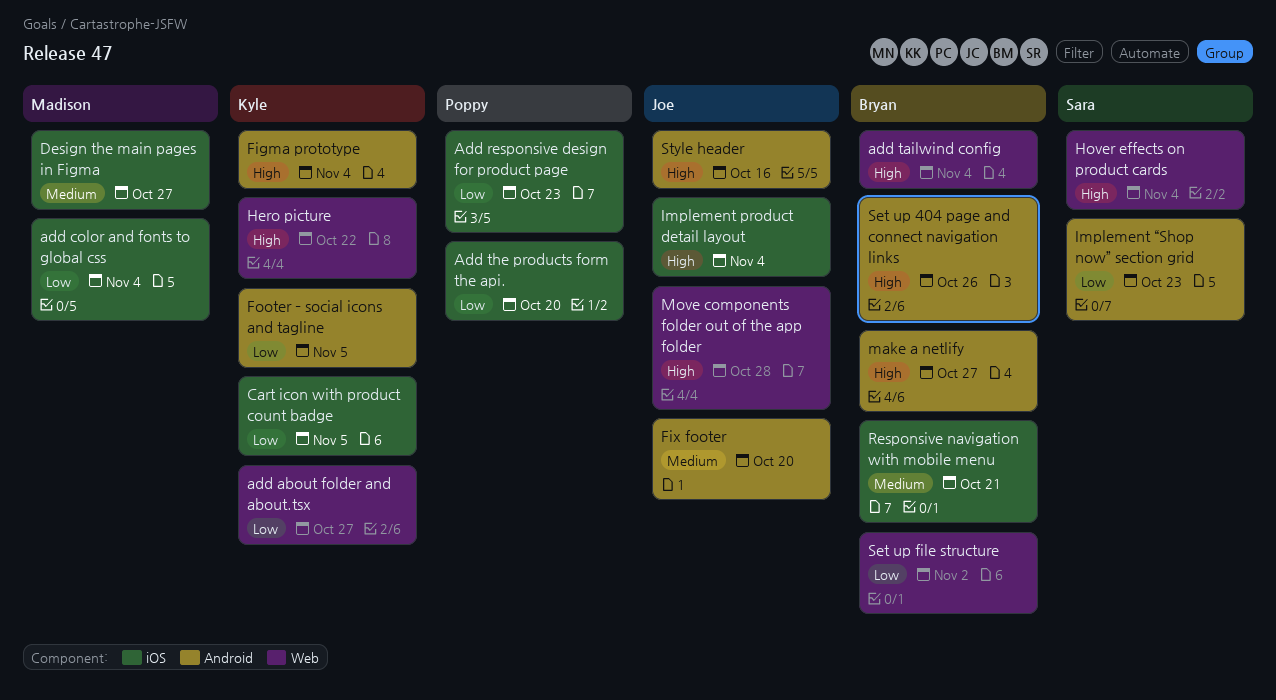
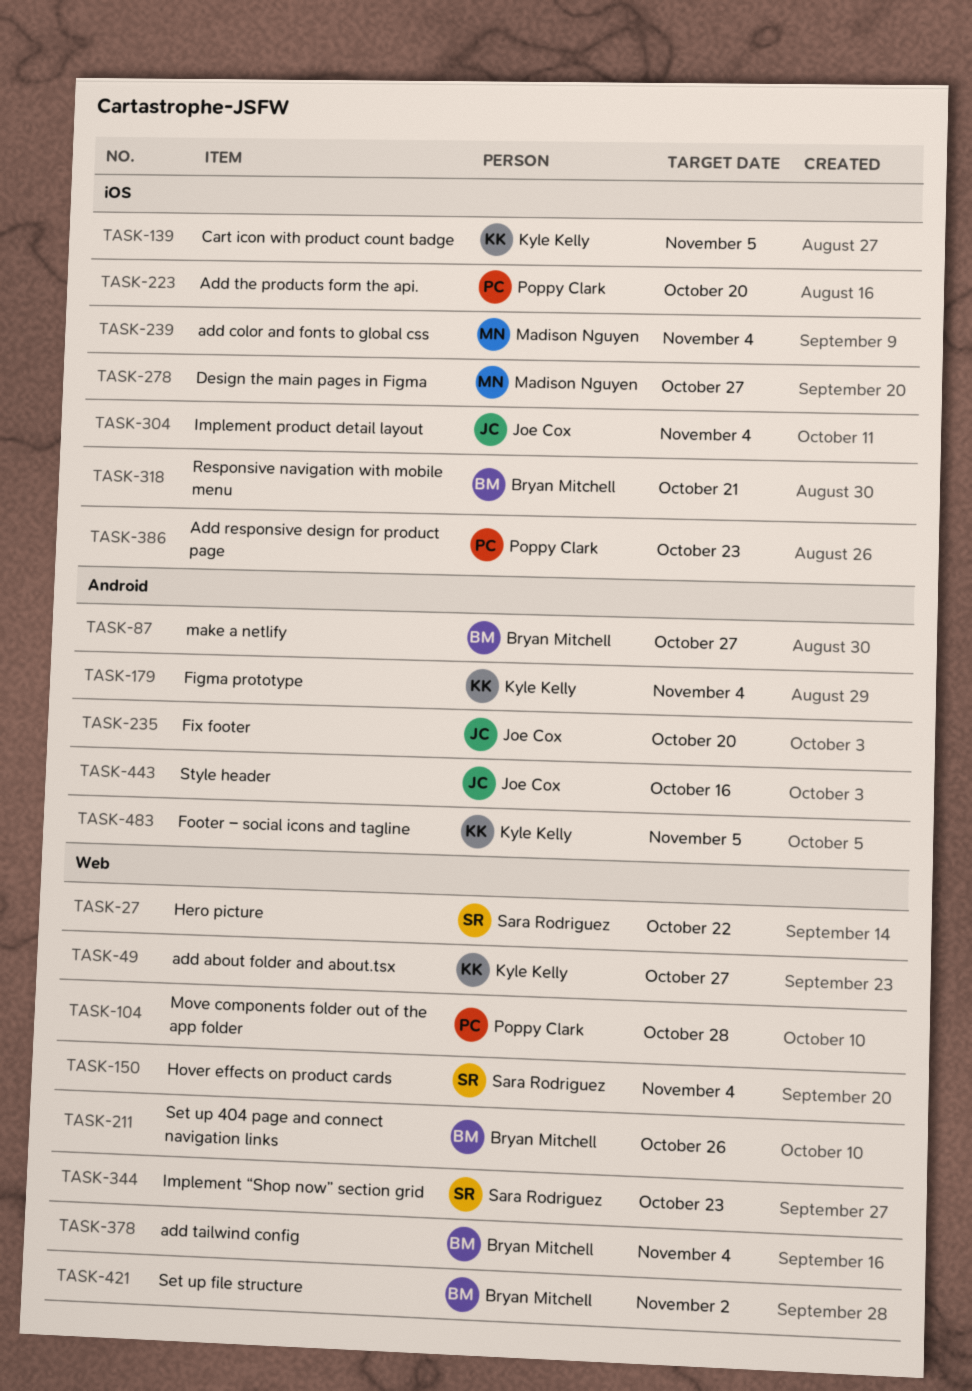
Hero picture, owner: Kyle Kelly -> Sara Rodriguez
Implement “Shop now” section grid, label: Android -> Web
Move components folder out of the app folder, owner: Joe Cox -> Poppy Clark
Set up 404 page and connect navigation links, label: Android -> Web

